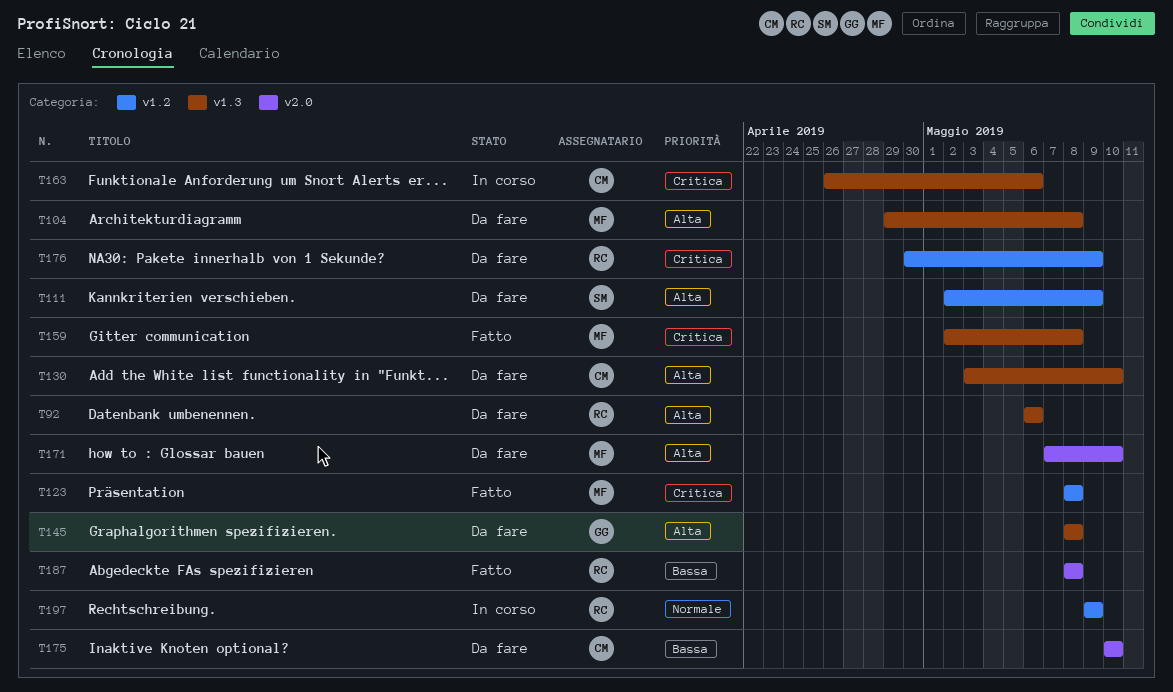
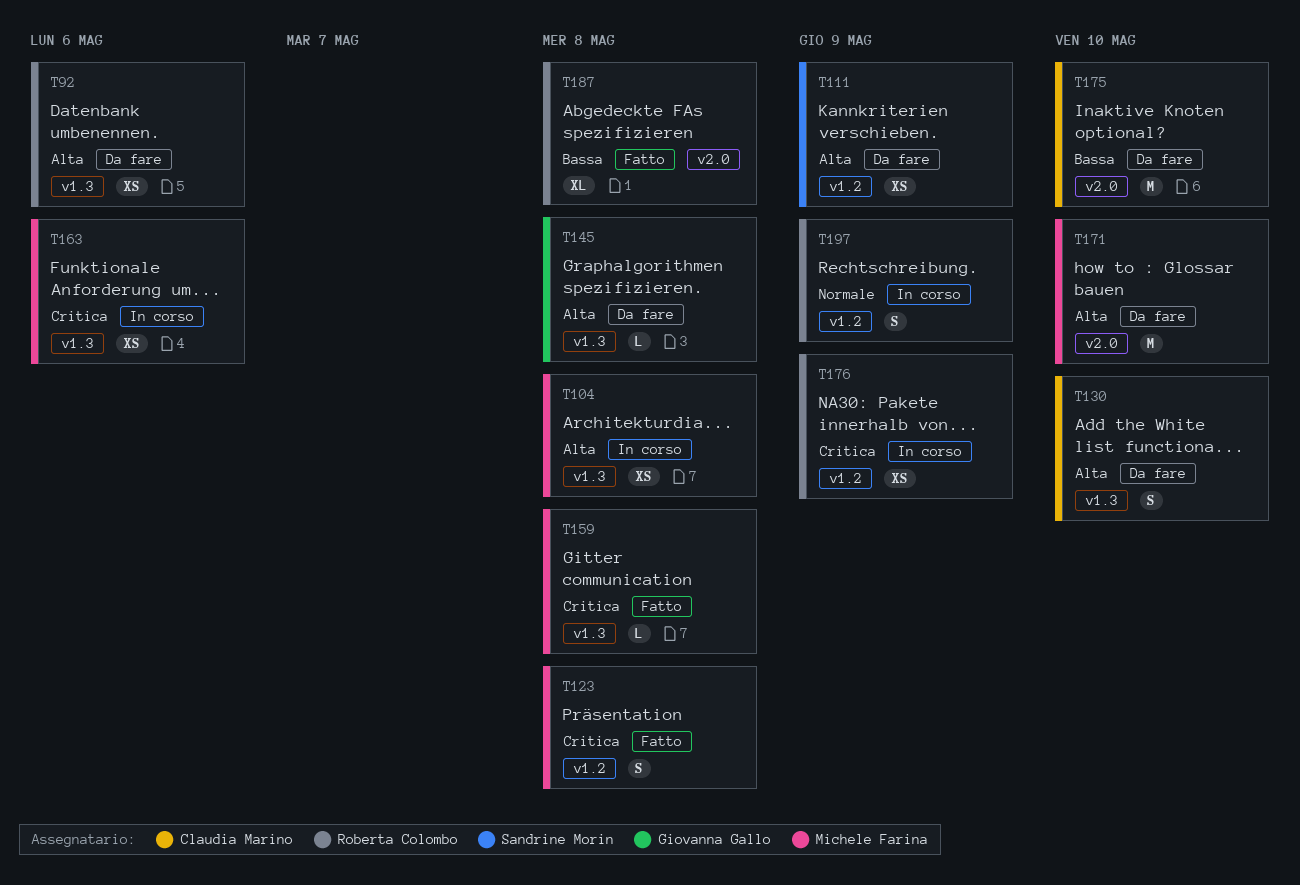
T104, status: Da fare -> In corso
T163, owner: Claudia Marino -> Michele Farina
T176, status: Da fare -> In corso

